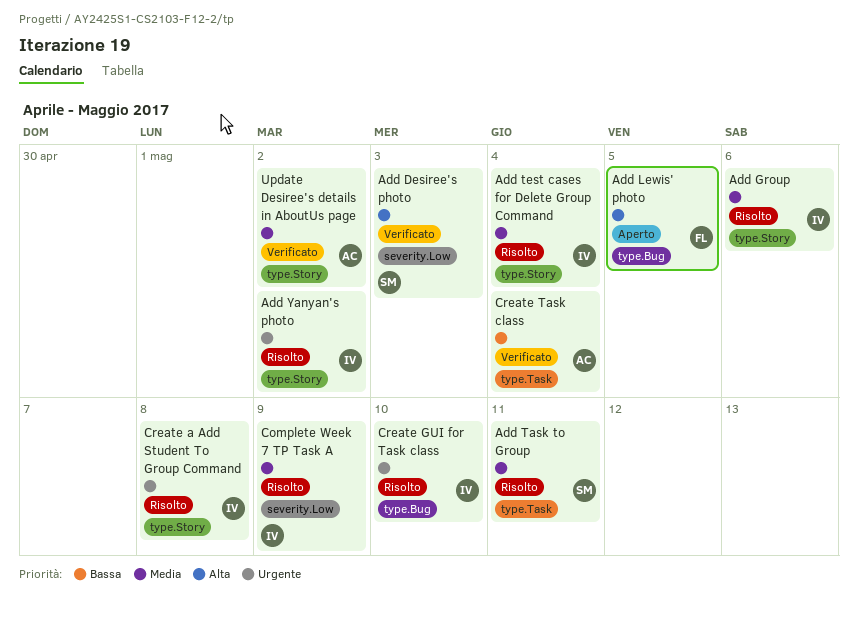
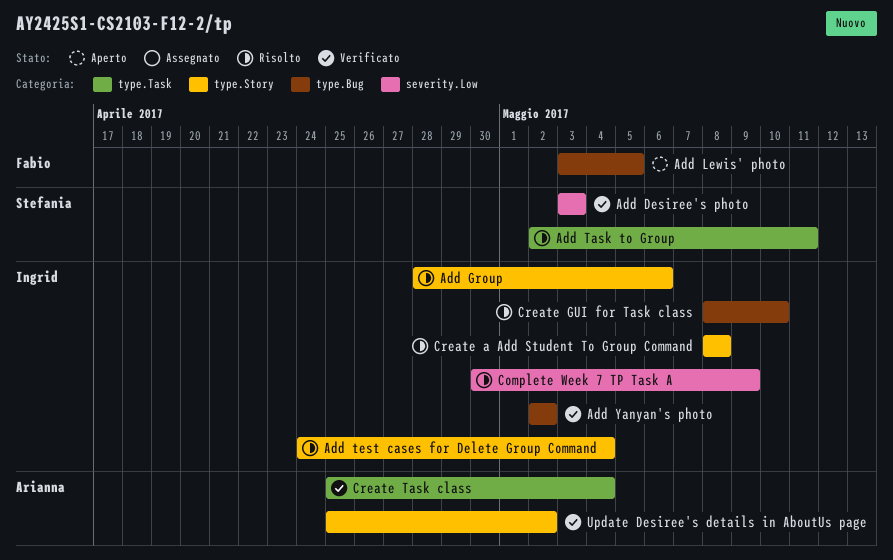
Add Yanyan's photo, status: Risolto -> Verificato
Add Yanyan's photo, label: type.Story -> type.Bug

